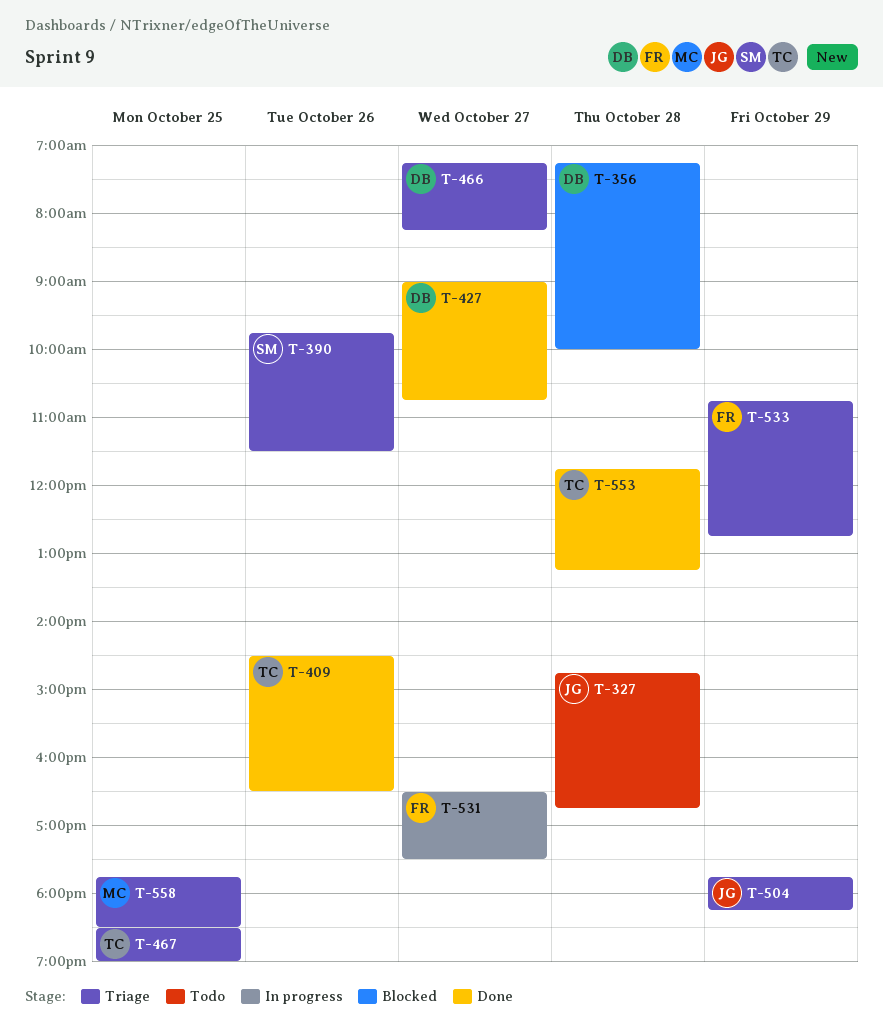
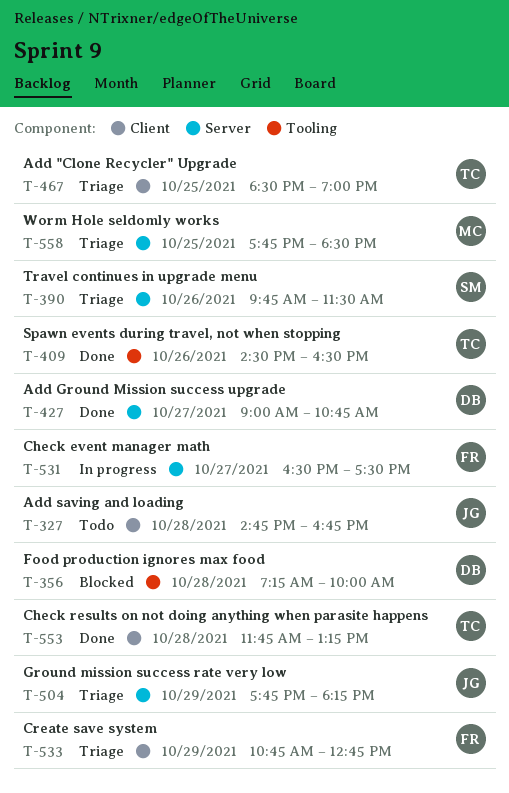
T-466: present -> none

